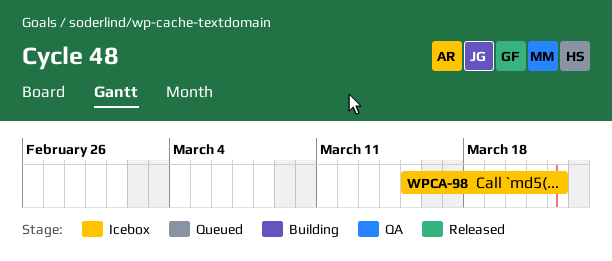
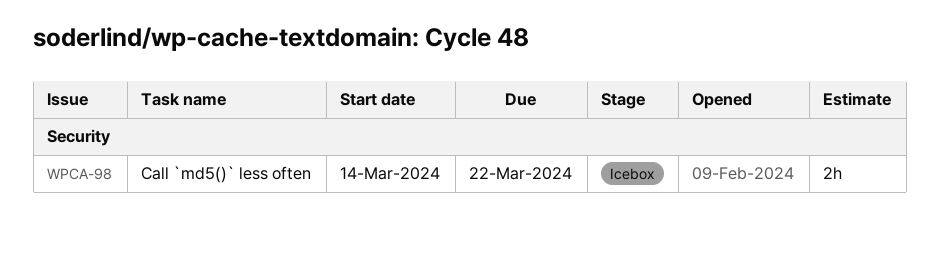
WPCA-98, start: Mar 15 -> Mar 14

